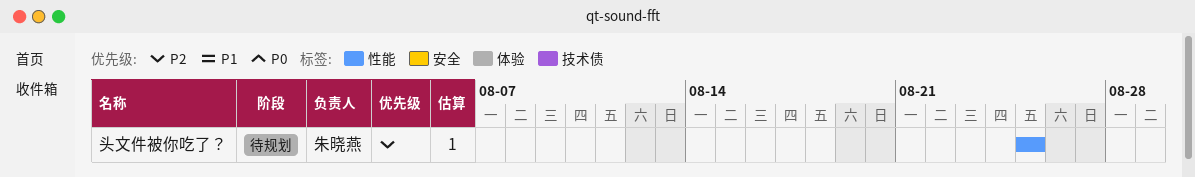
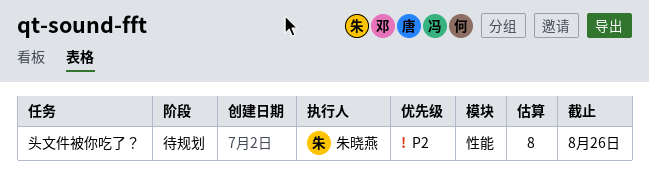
头文件被你吃了？, estimate: 1 -> 8
头文件被你吃了？, due: Aug 25 -> Aug 26

